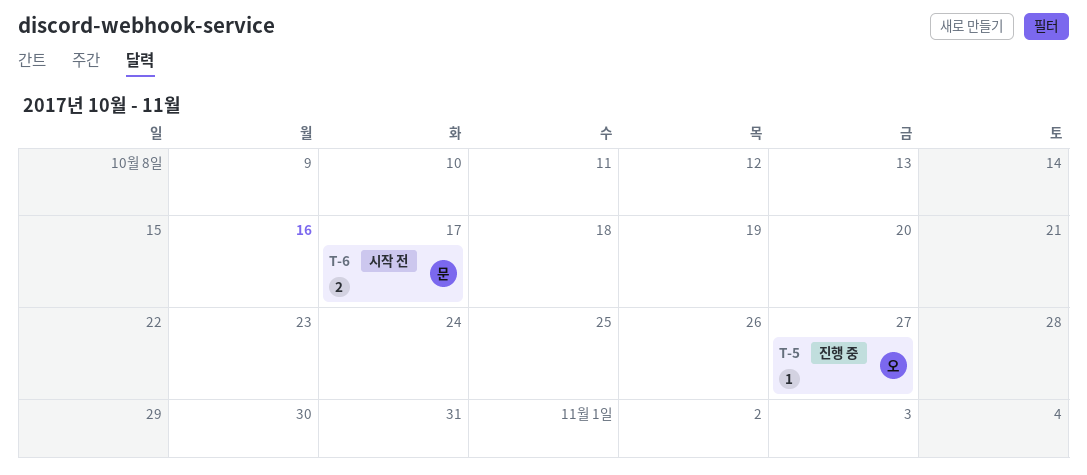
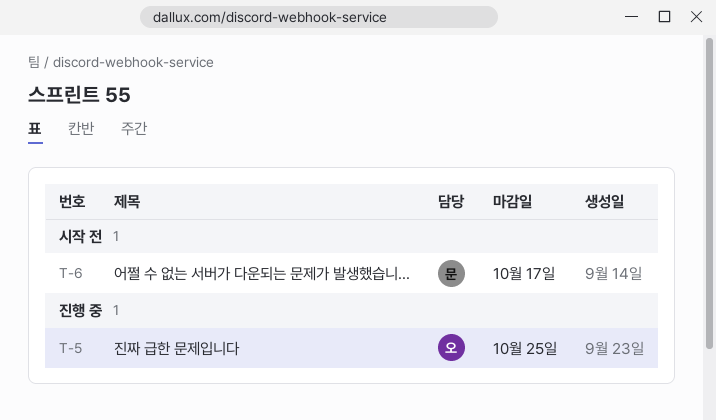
T-5, due: Oct 27 -> Oct 25

